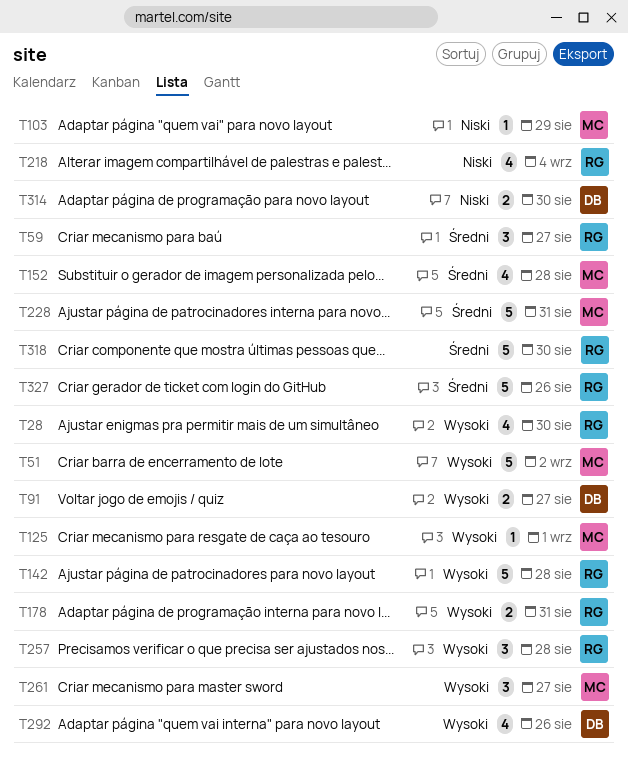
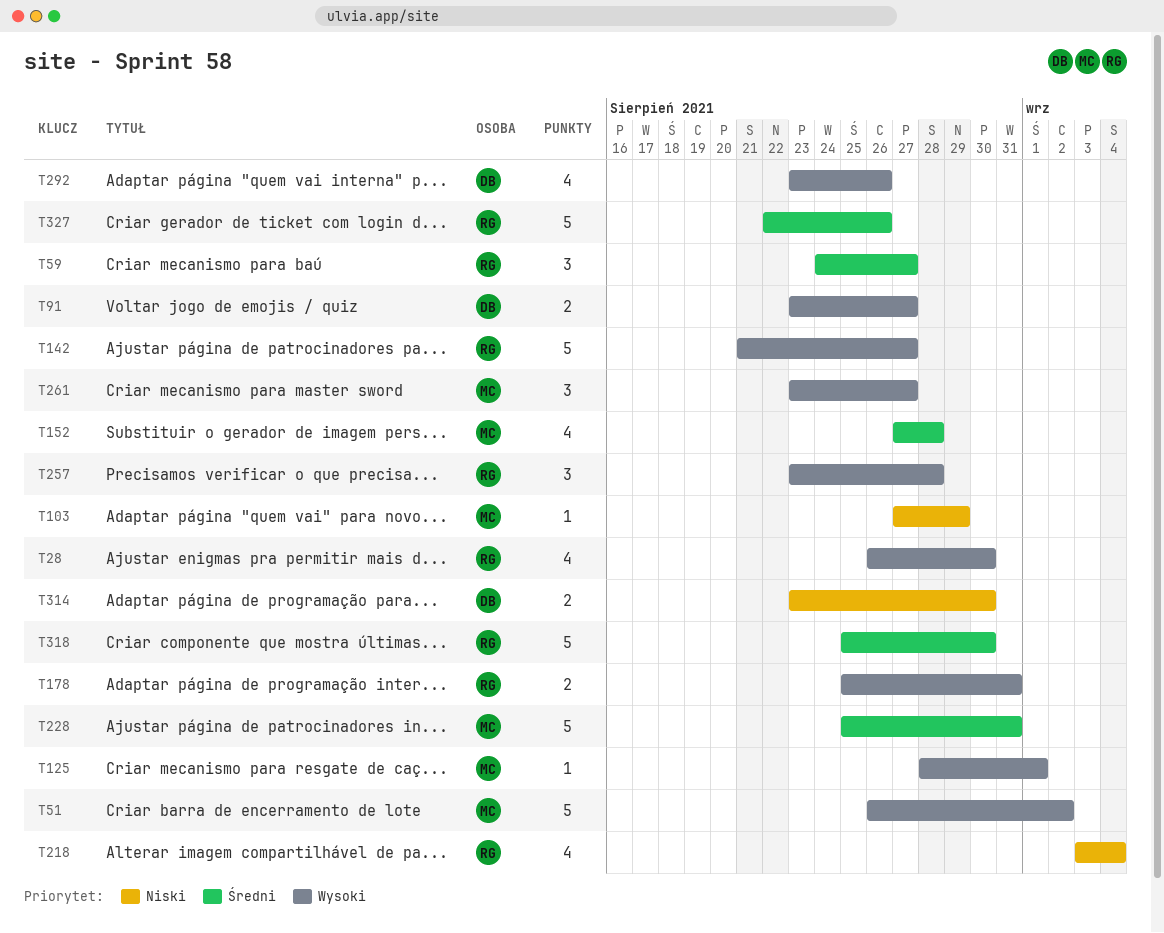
T142, due: Aug 28 -> Aug 27

